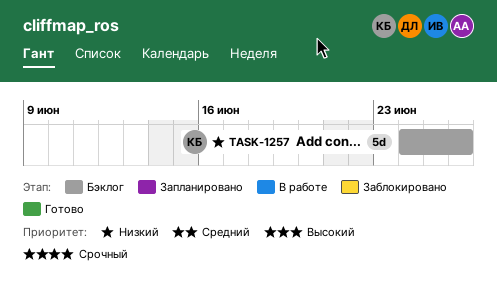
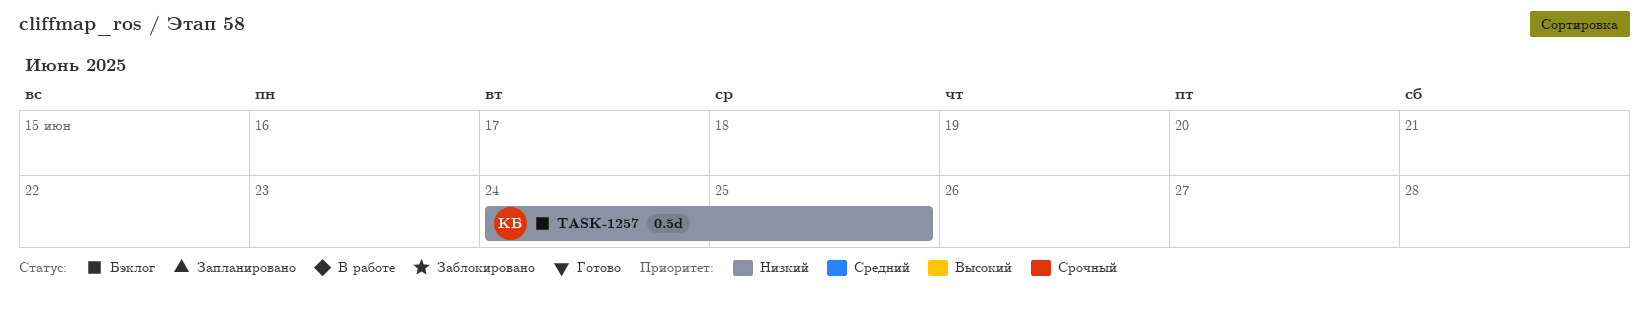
TASK-1257, estimate: 5d -> 0.5d
TASK-1257, due: Jun 26 -> Jun 25

